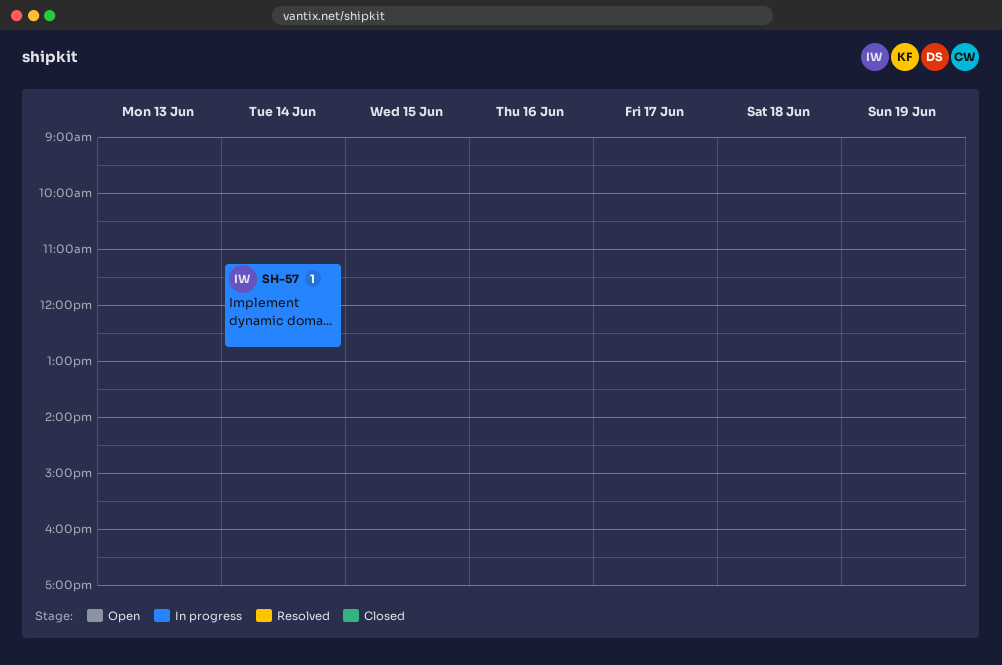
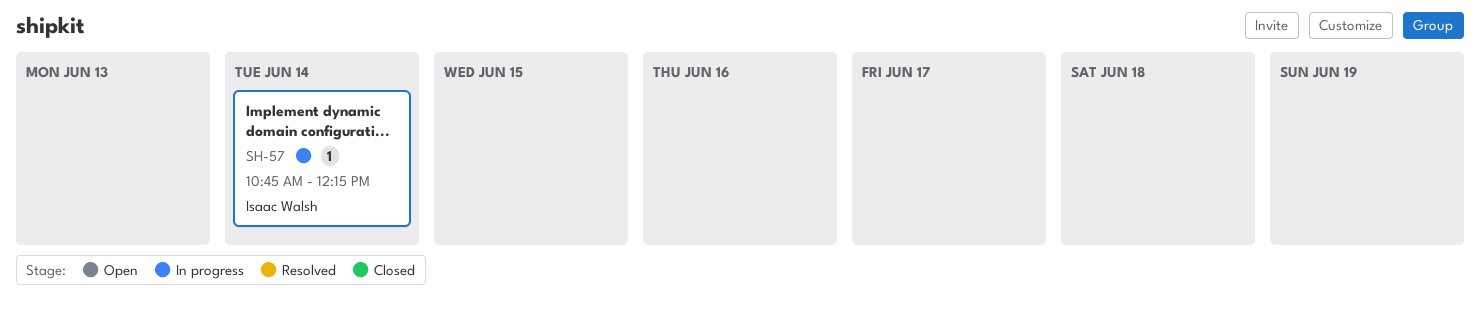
SH-57, begins: 11:15 -> 10:45
SH-57, ends: 12:45 -> 12:15

